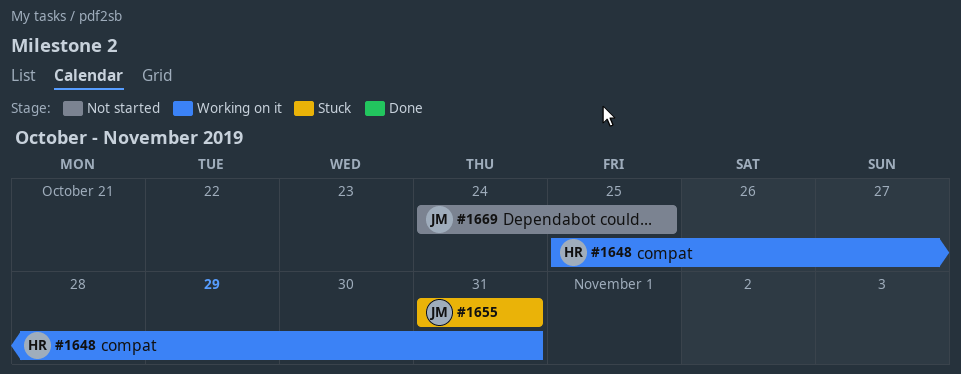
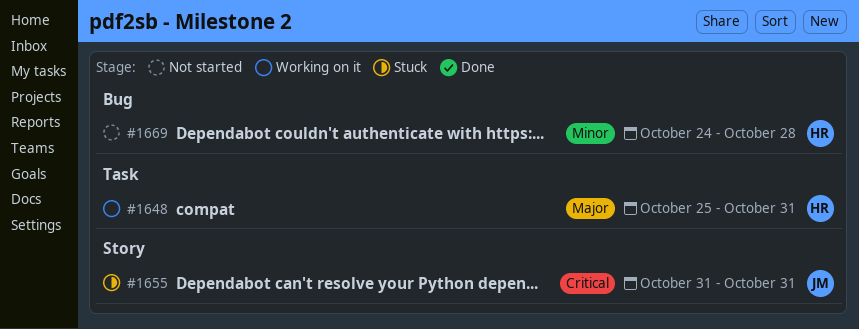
#1669, owner: JM -> HR
#1669, due: Oct 25 -> Oct 28

